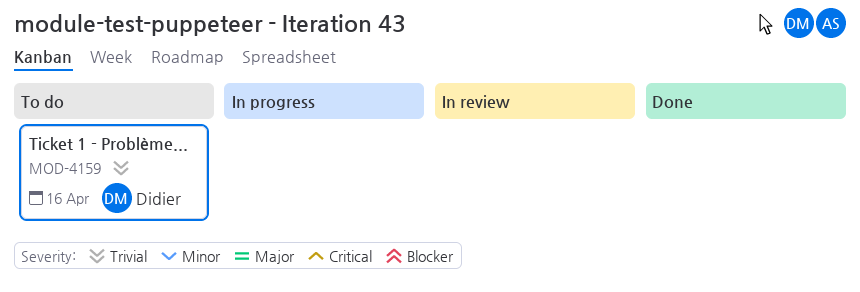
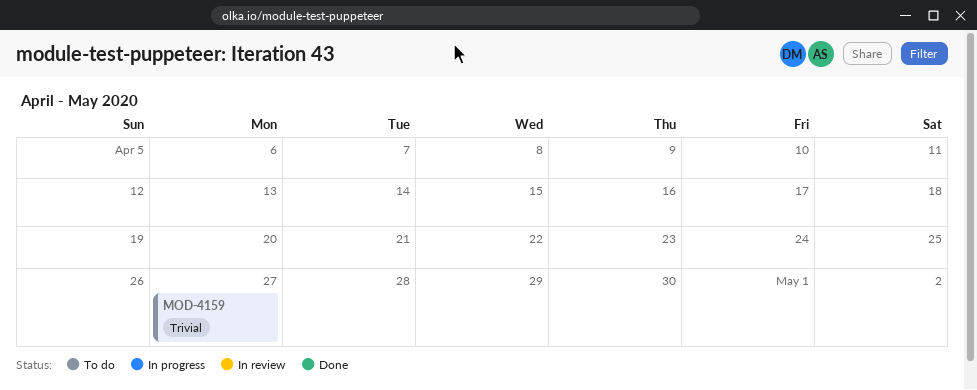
MOD-4159, due: Apr 16 -> Apr 27

